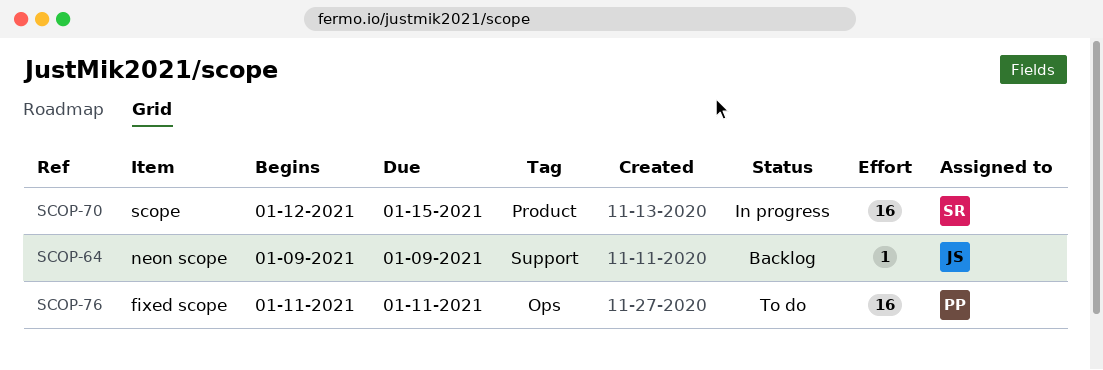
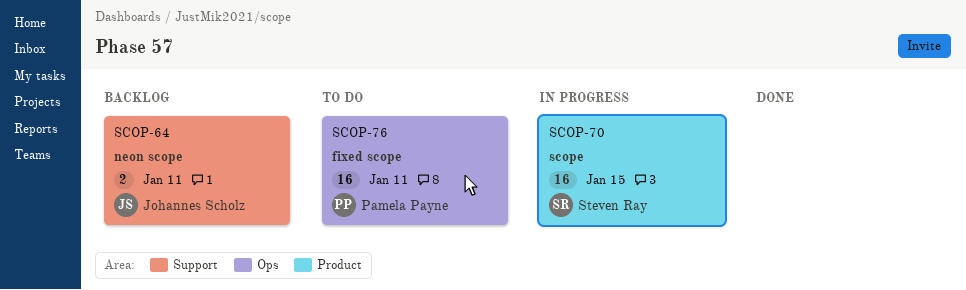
SCOP-64, estimate: 1 -> 2
SCOP-64, due: Jan 9 -> Jan 11

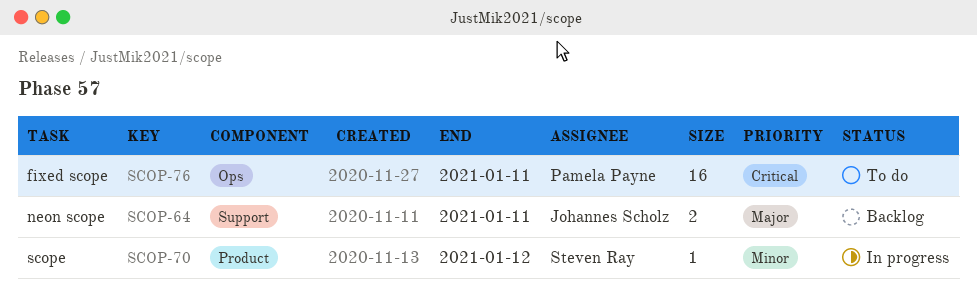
SCOP-70, estimate: 16 -> 1
SCOP-70, due: Jan 15 -> Jan 12

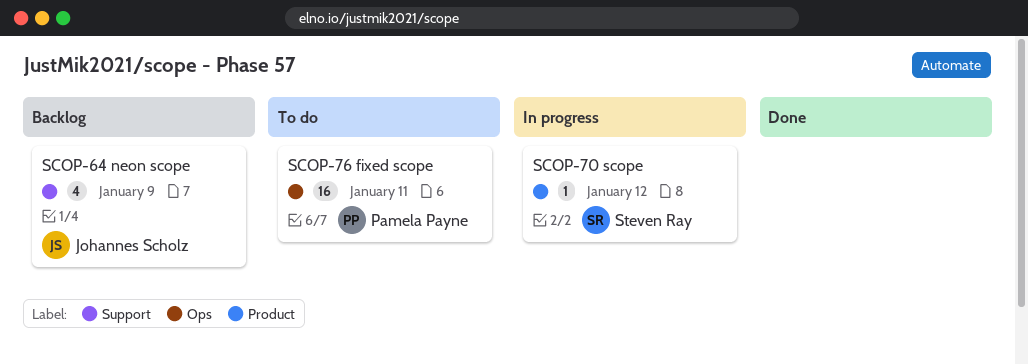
SCOP-64, estimate: 2 -> 4
SCOP-64, due: Jan 11 -> Jan 9

